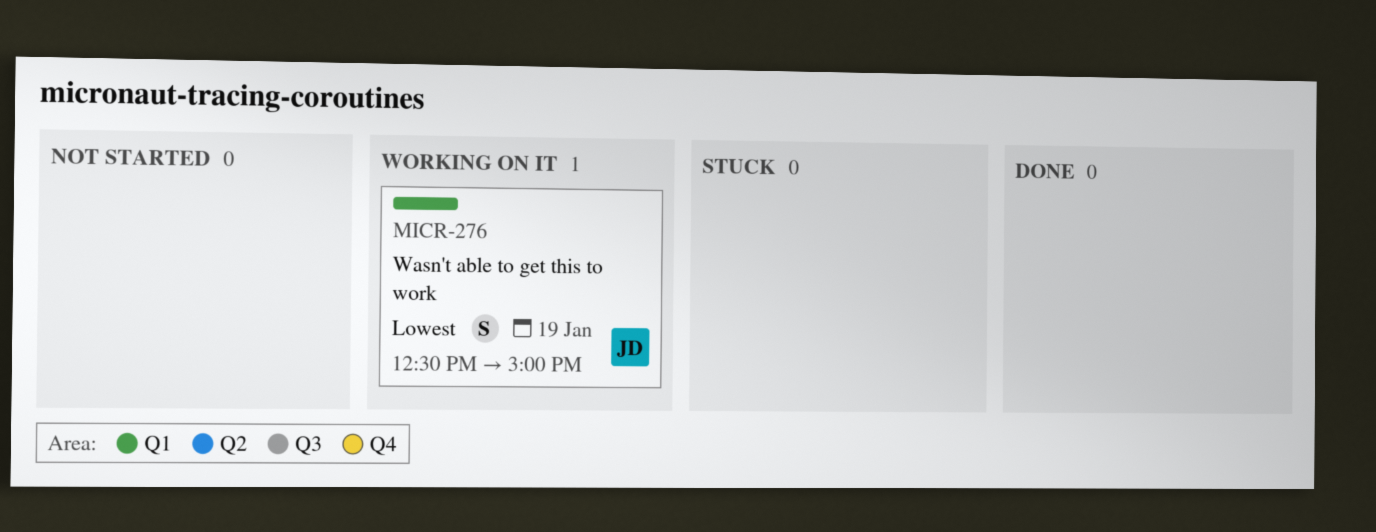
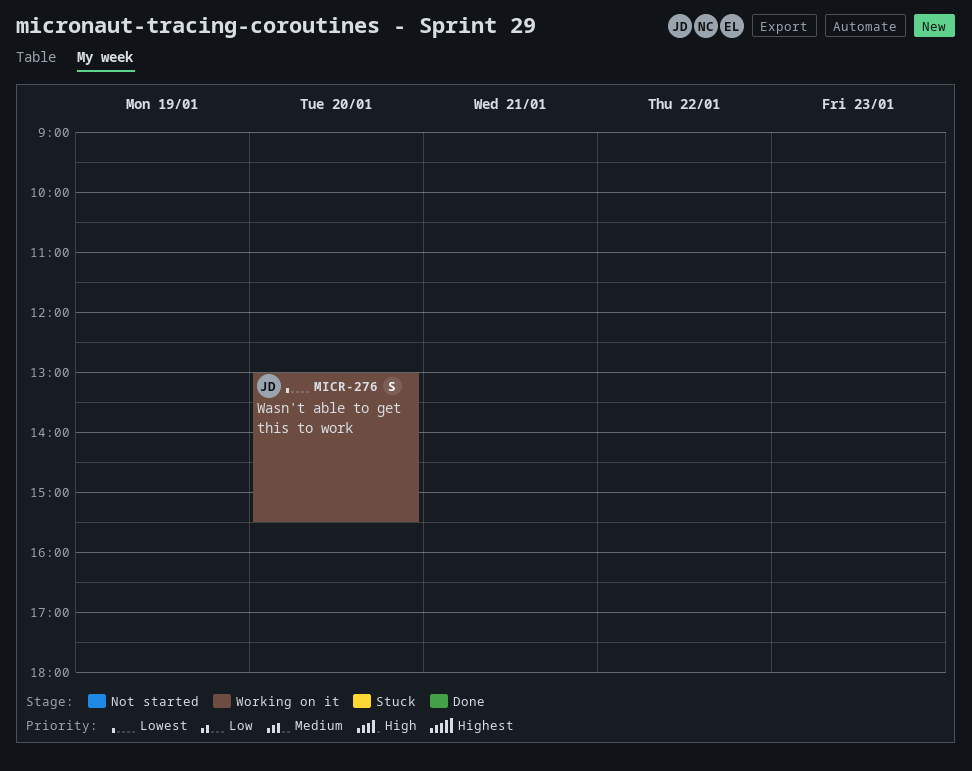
MICR-276, day: Jan 19 -> Jan 20
MICR-276, begins: 12:30 -> 13:00
MICR-276, ends: 15:00 -> 15:30

